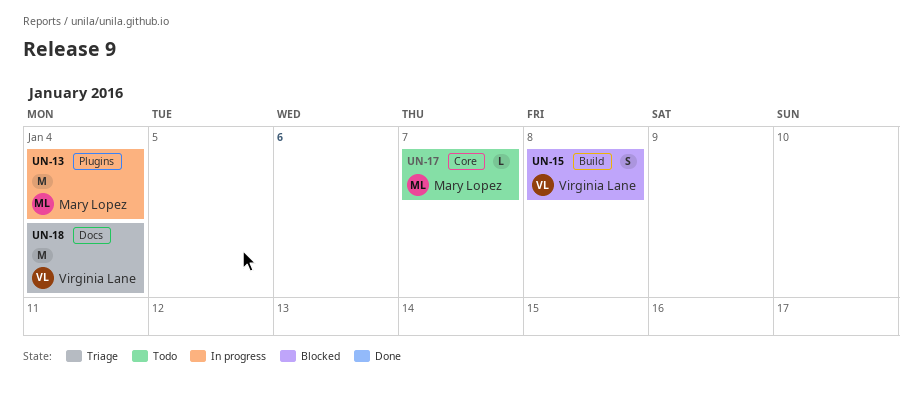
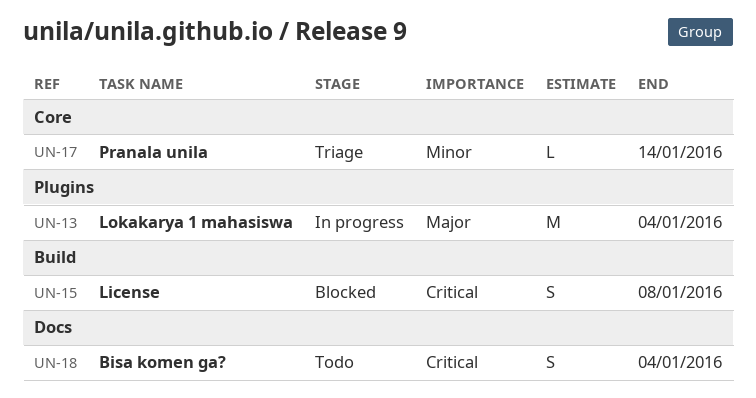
UN-17, status: Todo -> Triage
UN-17, due: Jan 7 -> Jan 14
UN-18, status: Triage -> Todo
UN-18, estimate: M -> S

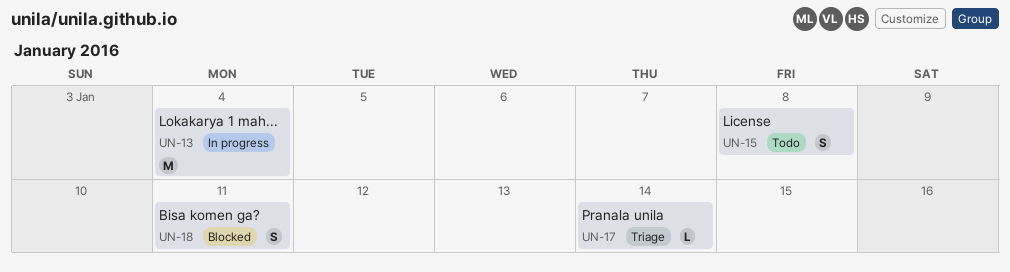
UN-15, status: Blocked -> Todo
UN-18, status: Todo -> Blocked
UN-18, due: Jan 4 -> Jan 11

